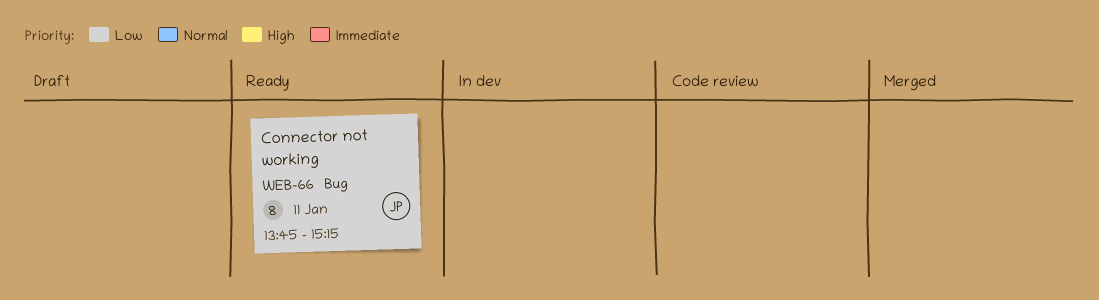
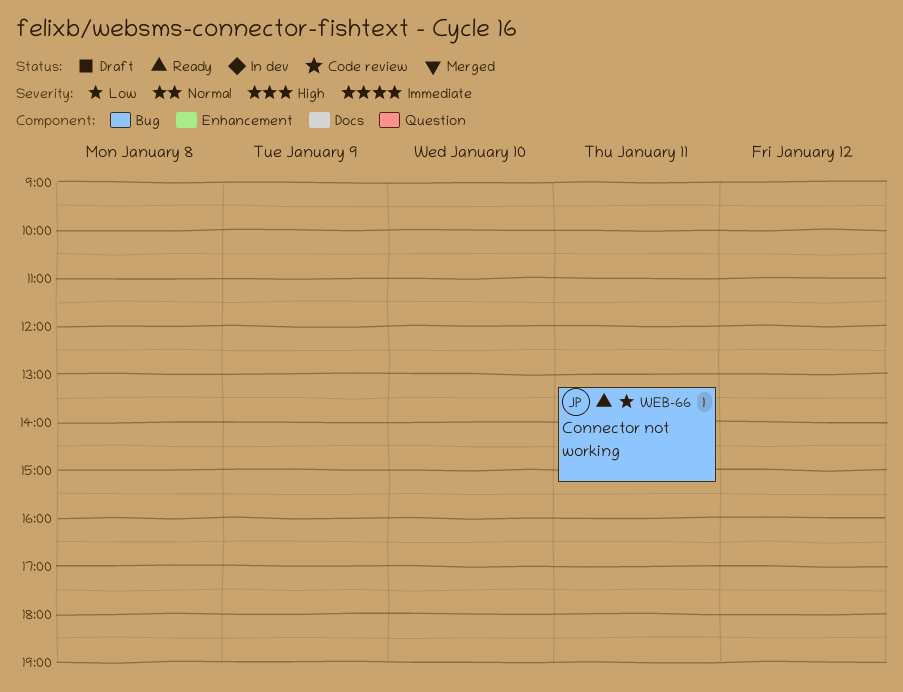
WEB-66, estimate: 8 -> 1
WEB-66, begins: 13:45 -> 13:15

